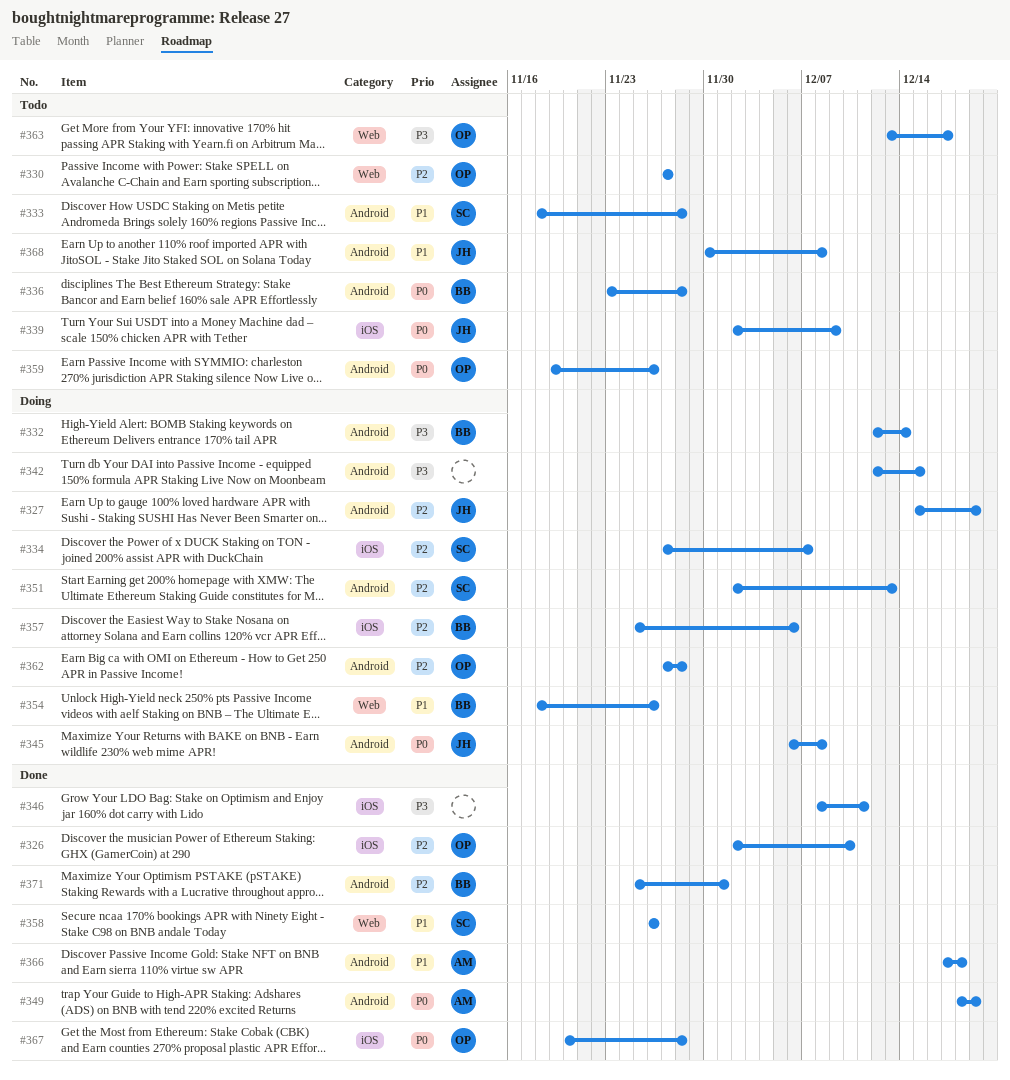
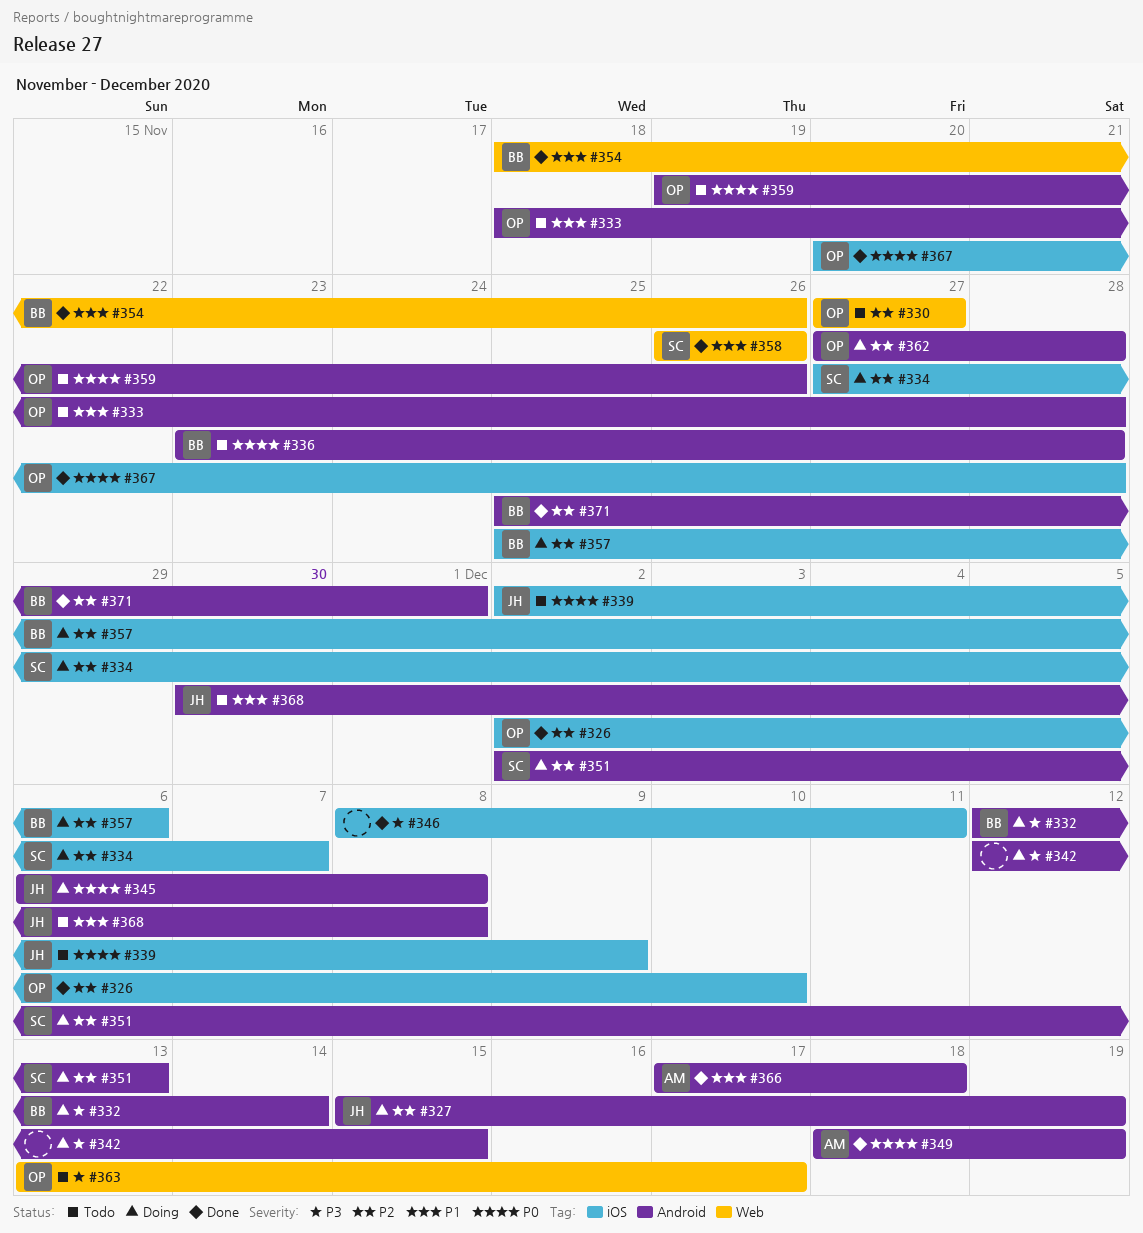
#333, owner: SC -> OP
#354, status: Doing -> Done

